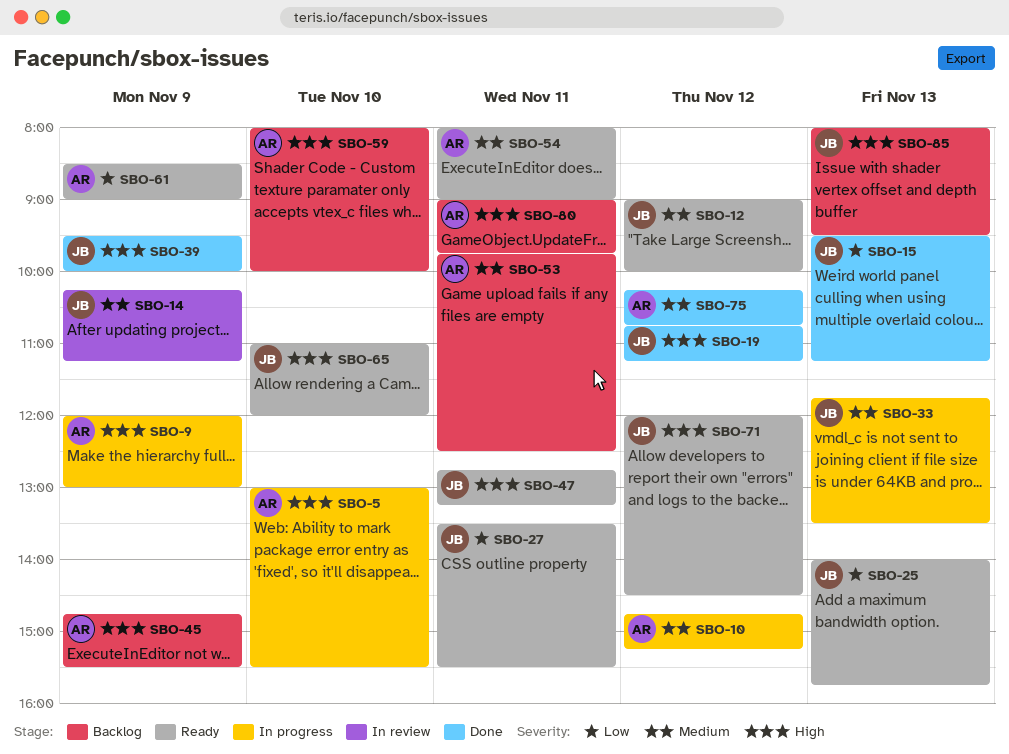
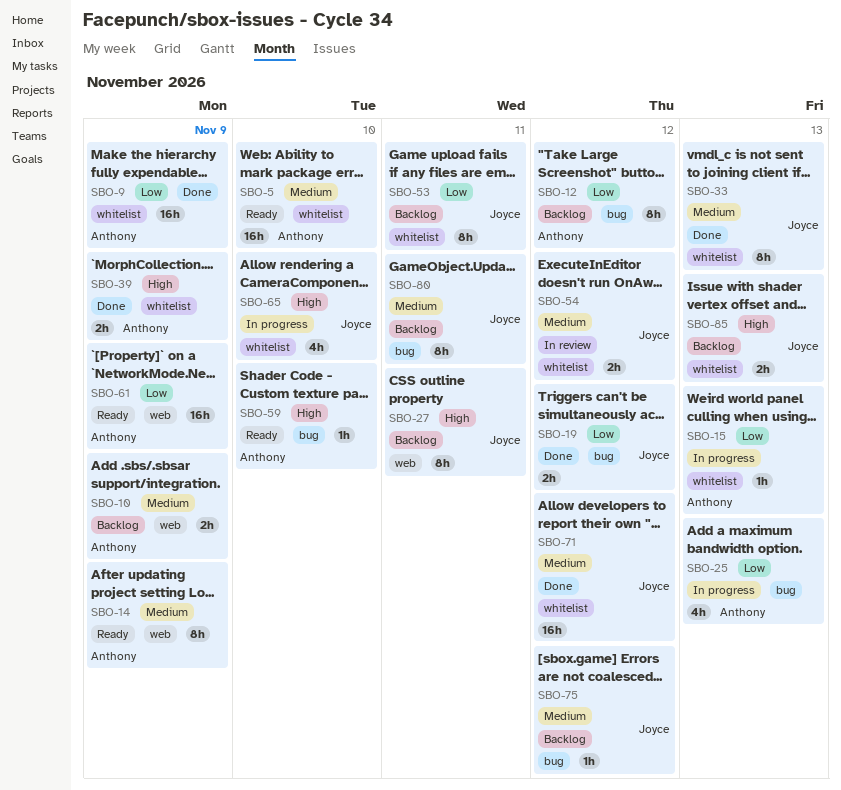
SBO-5, status: In progress -> Ready
SBO-5, priority: High -> Medium
SBO-9, status: In progress -> Done
SBO-9, priority: High -> Low
SBO-10, status: In progress -> Backlog
SBO-10, day: Nov 12 -> Nov 9
SBO-12, status: Ready -> Backlog
SBO-12, owner: Joyce -> Anthony
SBO-12, priority: Medium -> Low
SBO-14, status: In review -> Ready
SBO-14, owner: Joyce -> Anthony
SBO-15, status: Done -> In progress
SBO-15, owner: Joyce -> Anthony
SBO-19, priority: High -> Low
SBO-25, status: Ready -> In progress
SBO-25, owner: Joyce -> Anthony
SBO-27, status: Ready -> Backlog
SBO-27, priority: Low -> High
SBO-33, status: In progress -> Done
SBO-39, owner: Joyce -> Anthony
SBO-45: present -> none
SBO-47: present -> none
SBO-53, owner: Anthony -> Joyce
SBO-53, priority: Medium -> Low
SBO-54, status: Ready -> In review
SBO-54, owner: Anthony -> Joyce
SBO-54, day: Nov 11 -> Nov 12
SBO-59, status: Backlog -> Ready
SBO-65, status: Ready -> In progress
SBO-71, status: Ready -> Done
SBO-71, priority: High -> Medium
SBO-75, status: Done -> Backlog
SBO-75, owner: Anthony -> Joyce
SBO-80, owner: Anthony -> Joyce
SBO-80, priority: High -> Medium

